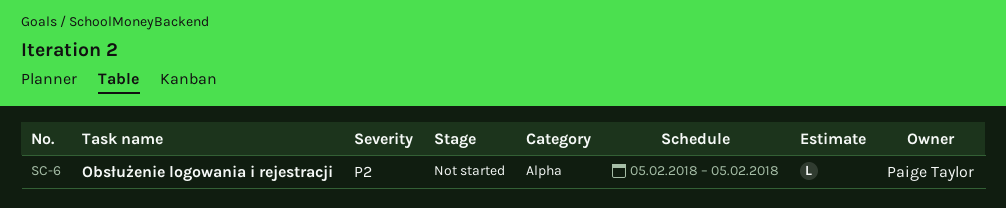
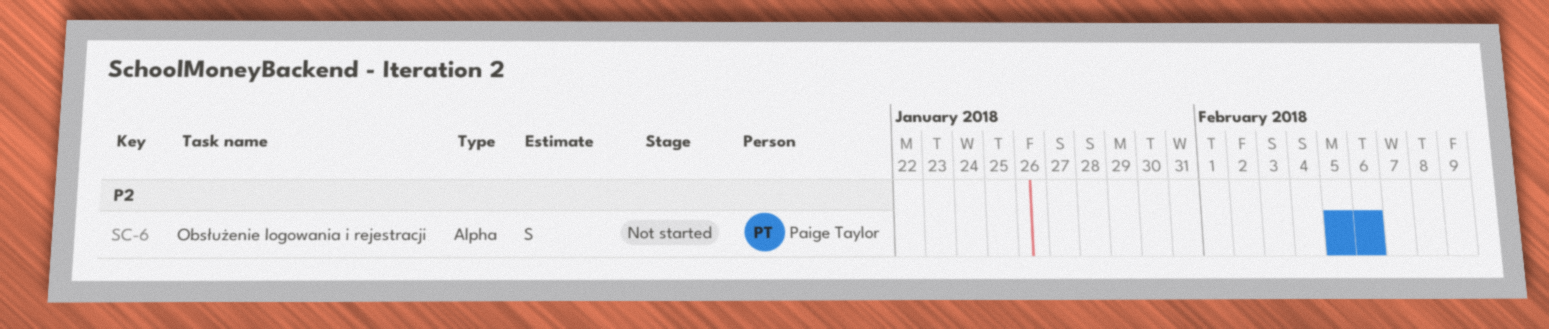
SC-6, estimate: L -> S
SC-6, due: Feb 5 -> Feb 6

